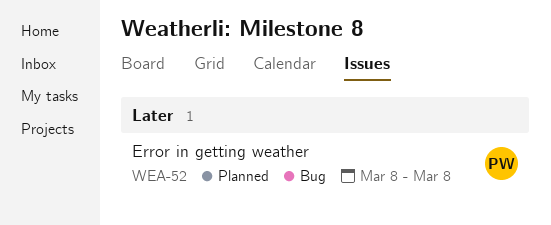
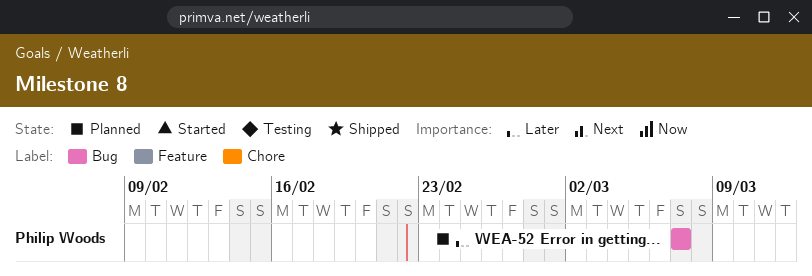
WEA-52, start: Mar 8 -> Mar 7
WEA-52, due: Mar 8 -> Mar 7

